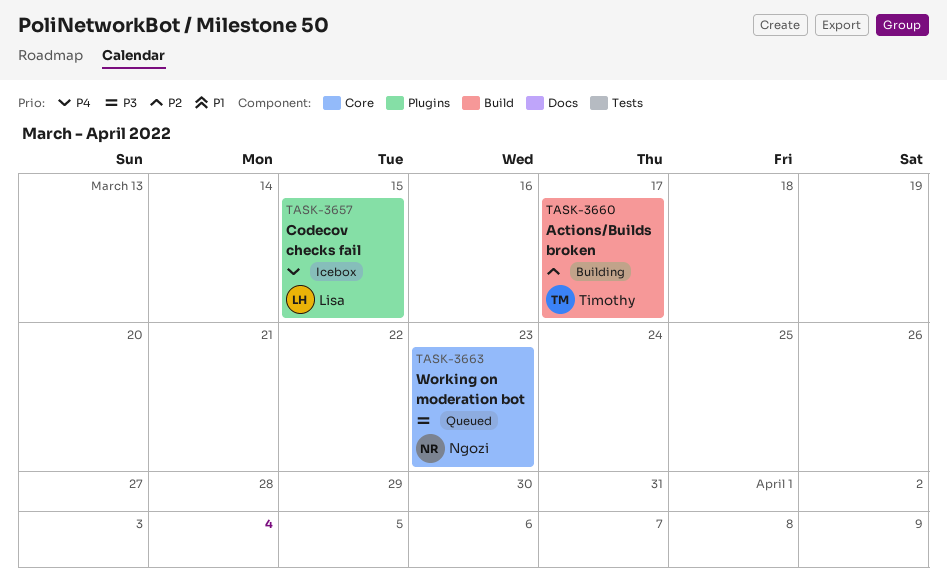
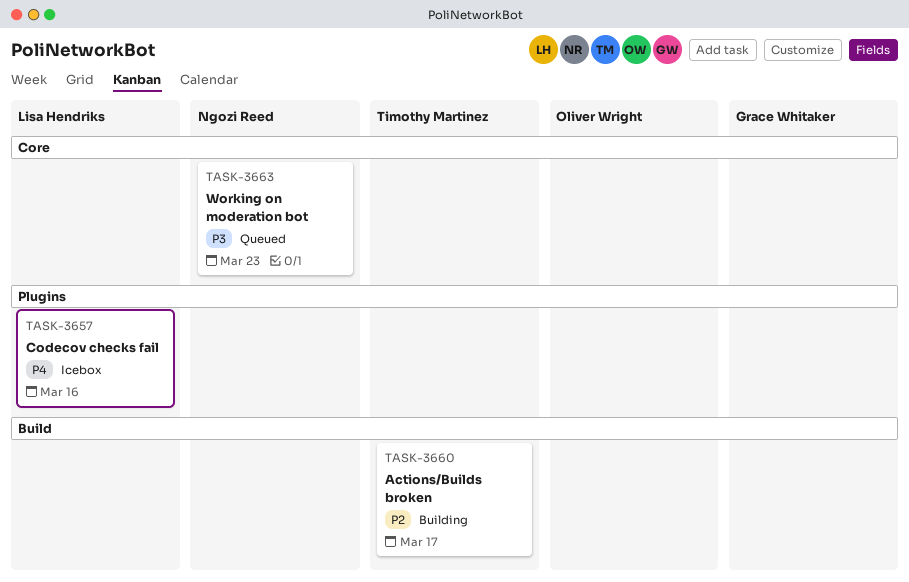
TASK-3657, due: Mar 15 -> Mar 16

